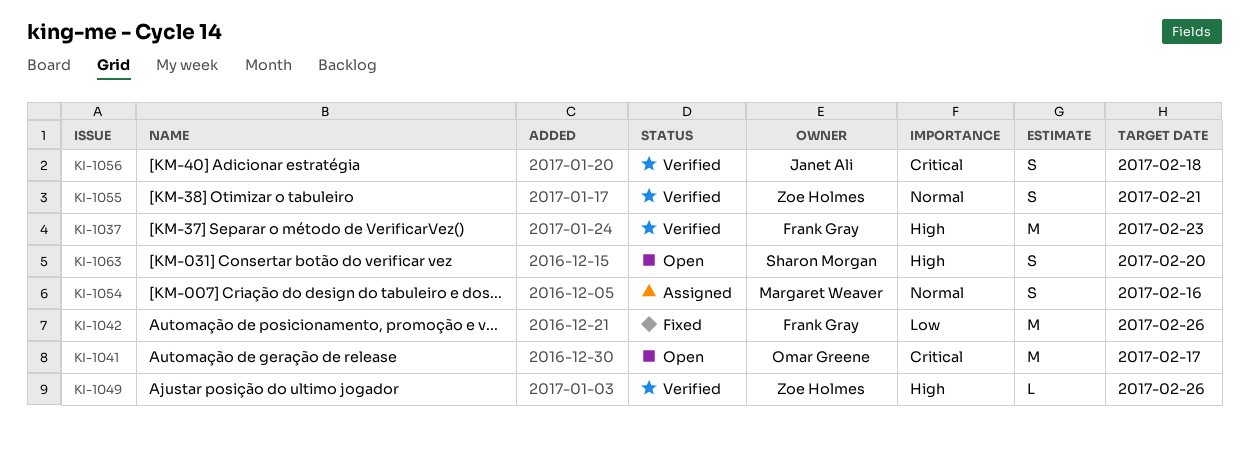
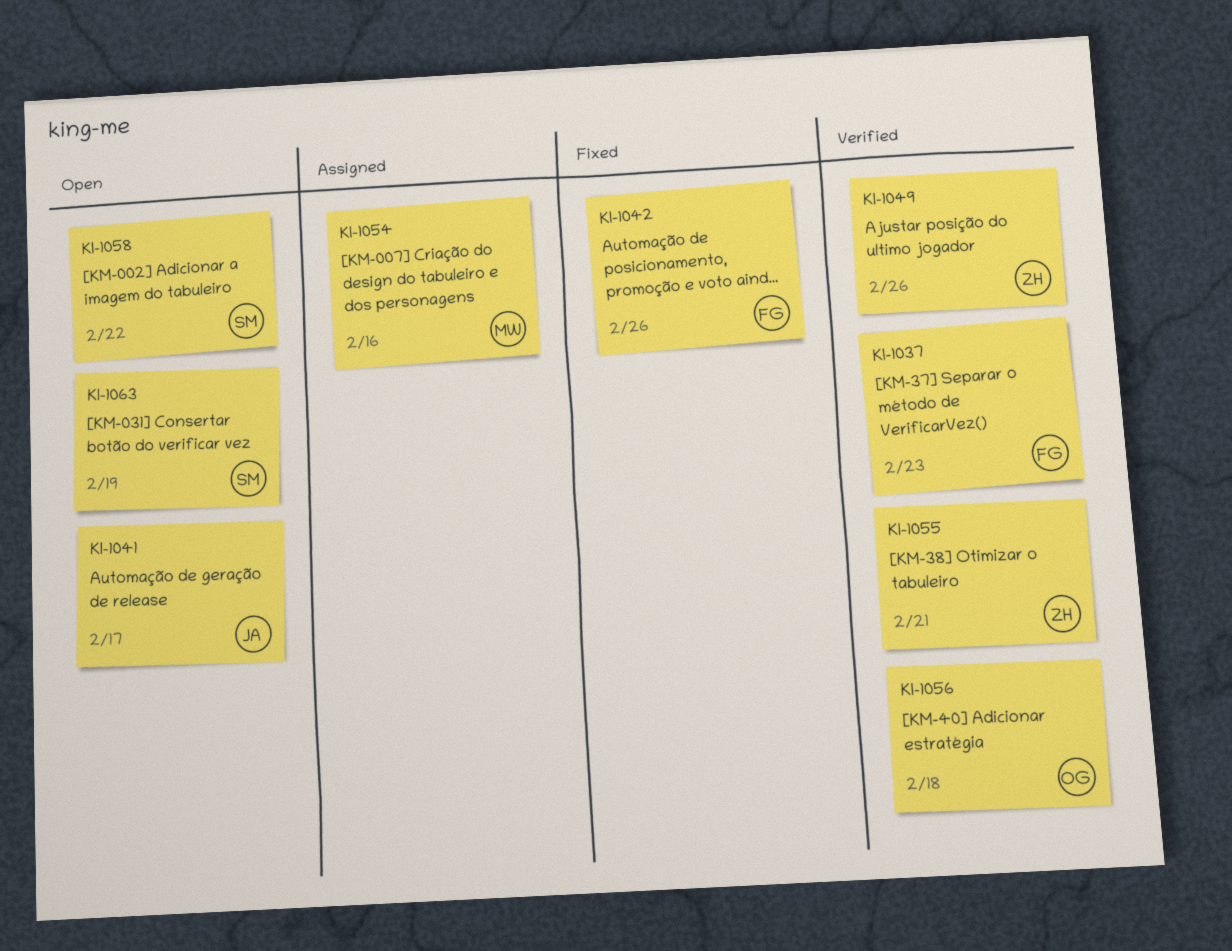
KI-1041, owner: Omar Greene -> Janet Ali
KI-1056, owner: Janet Ali -> Omar Greene
KI-1058: none -> present
KI-1063, due: Feb 20 -> Feb 19

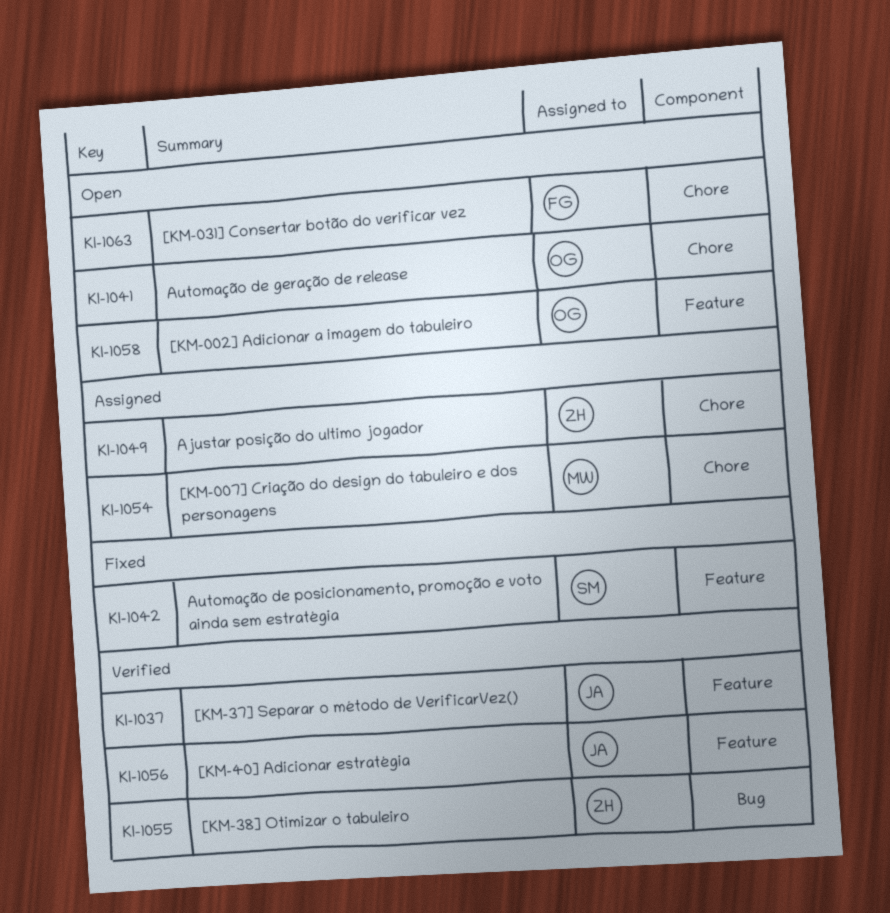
KI-1037, owner: FG -> JA
KI-1041, owner: JA -> OG
KI-1042, owner: FG -> SM
KI-1049, status: Verified -> Assigned
KI-1056, owner: OG -> JA
KI-1058, owner: SM -> OG
KI-1063, owner: SM -> FG

